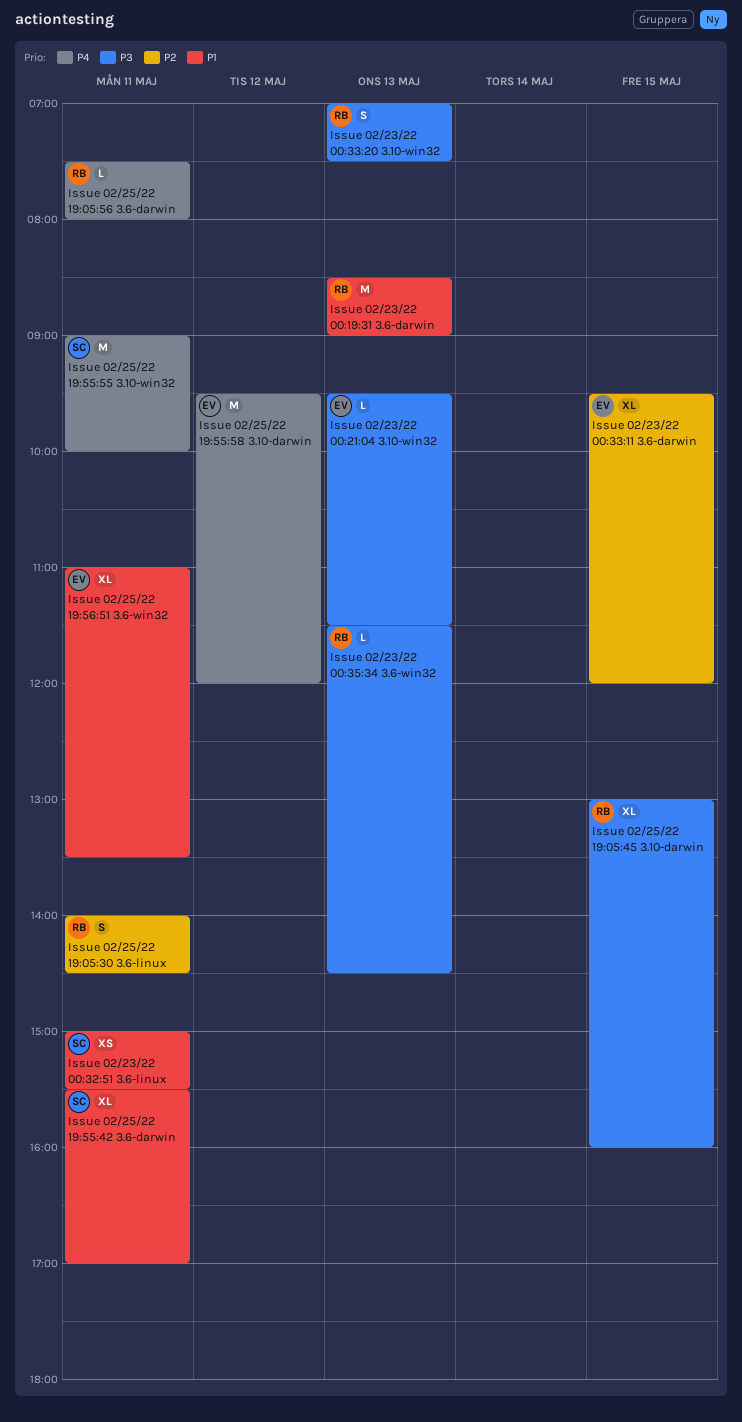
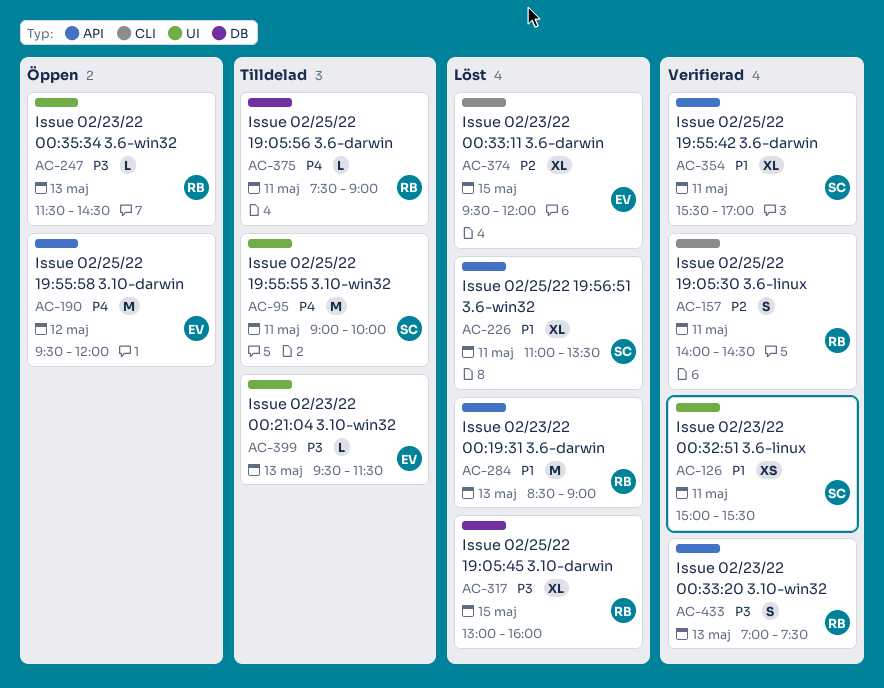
Issue 02/25/22 19:05:56 3.6-darwin, ends: 08:00 -> 09:00
Issue 02/25/22 19:56:51 3.6-win32, owner: EV -> SC

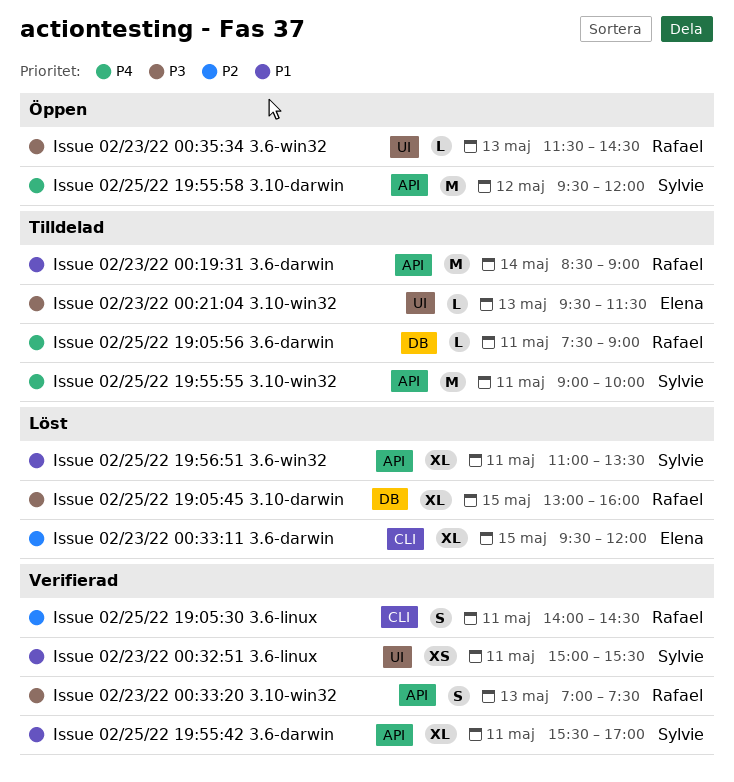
Issue 02/23/22 00:19:31 3.6-darwin, status: Löst -> Tilldelad
Issue 02/23/22 00:19:31 3.6-darwin, day: May 13 -> May 14
Issue 02/25/22 19:55:55 3.10-win32, label: UI -> API
Issue 02/25/22 19:55:58 3.10-darwin, owner: Elena -> Sylvie

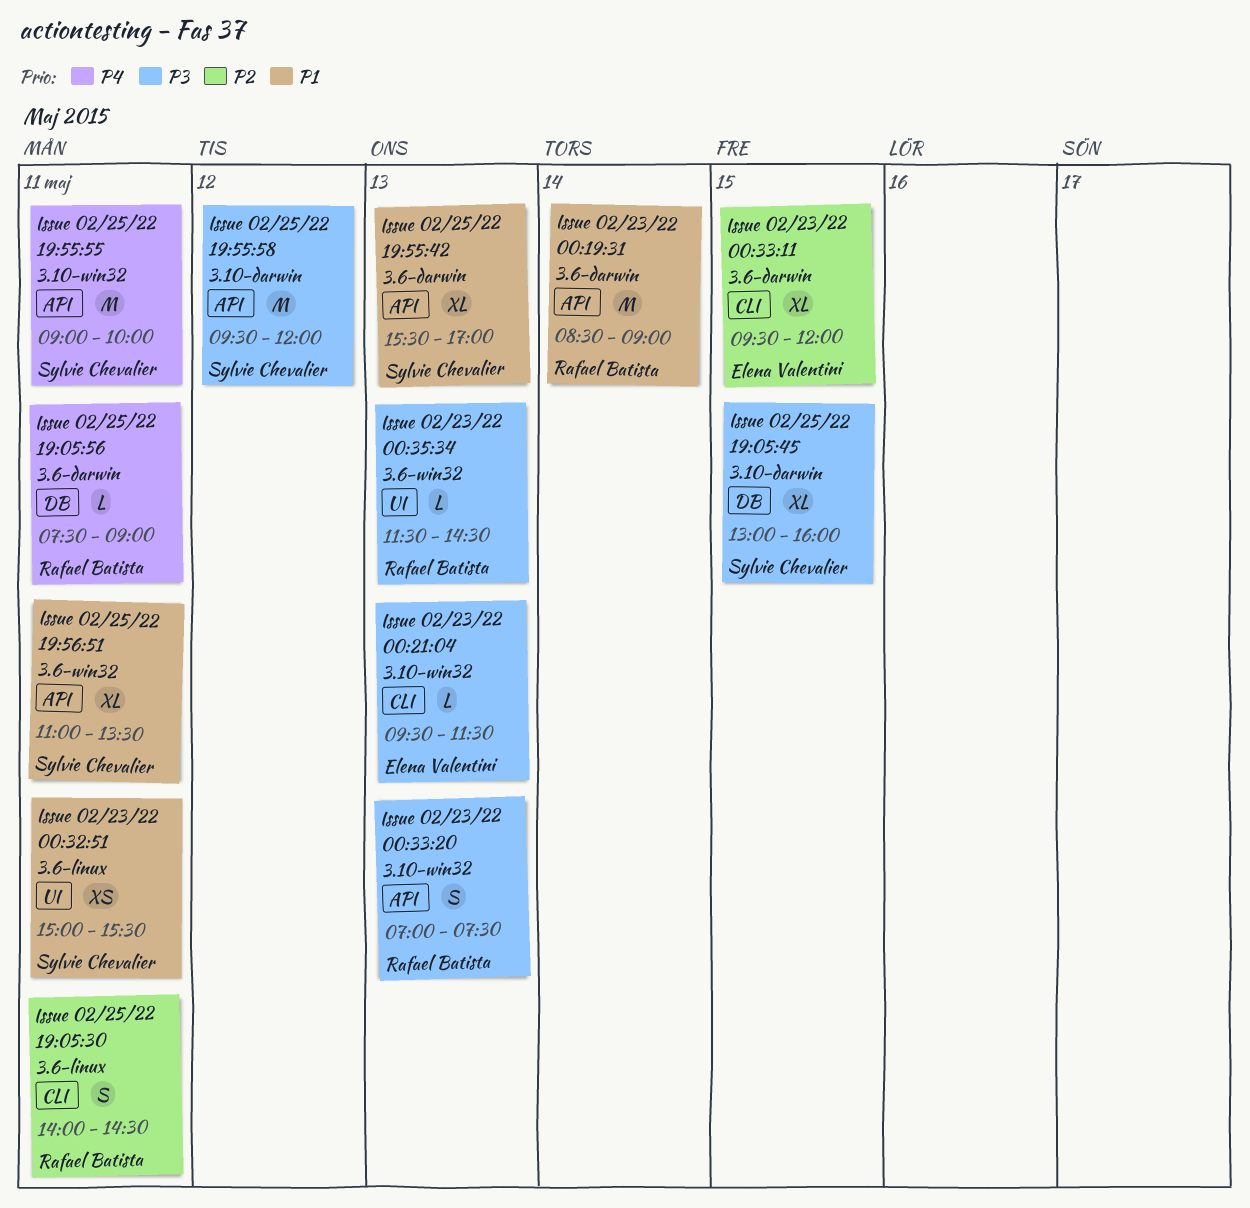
Issue 02/23/22 00:21:04 3.10-win32, label: UI -> CLI
Issue 02/25/22 19:05:45 3.10-darwin, owner: Rafael Batista -> Sylvie Chevalier
Issue 02/25/22 19:55:42 3.6-darwin, day: May 11 -> May 13
Issue 02/25/22 19:55:58 3.10-darwin, priority: P4 -> P3

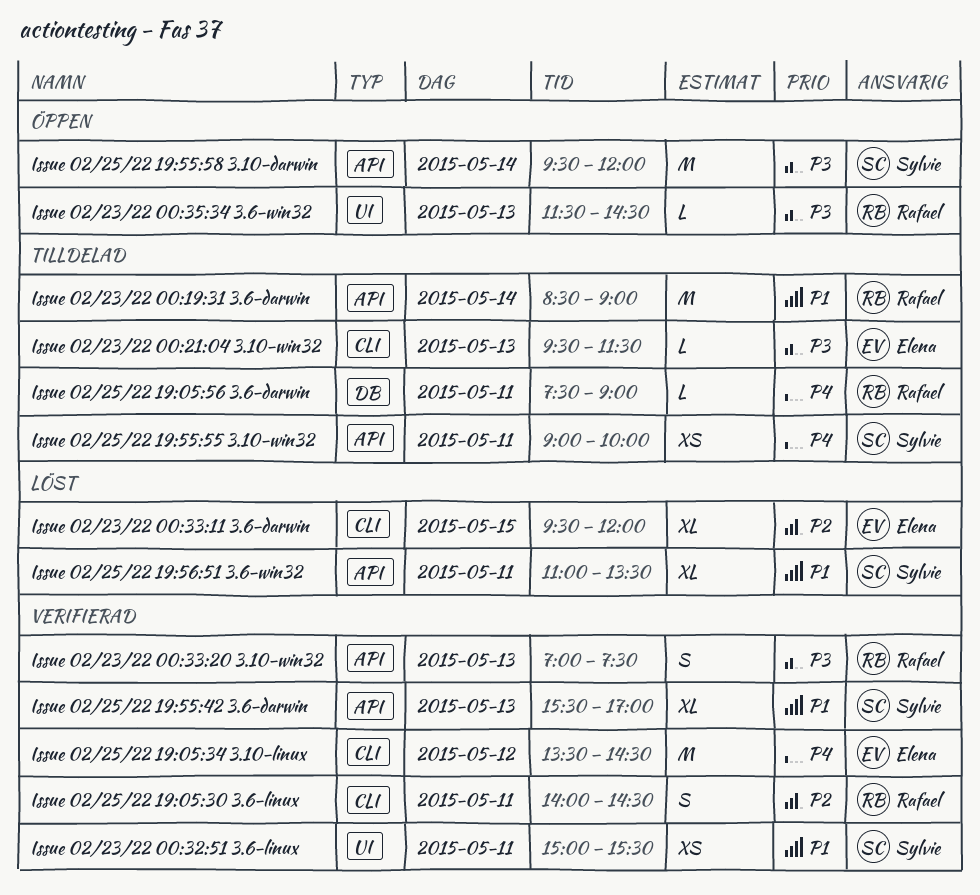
Issue 02/25/22 19:05:34 3.10-linux: none -> present
Issue 02/25/22 19:05:45 3.10-darwin: present -> none
Issue 02/25/22 19:55:55 3.10-win32, estimate: M -> XS
Issue 02/25/22 19:55:58 3.10-darwin, day: May 12 -> May 14

